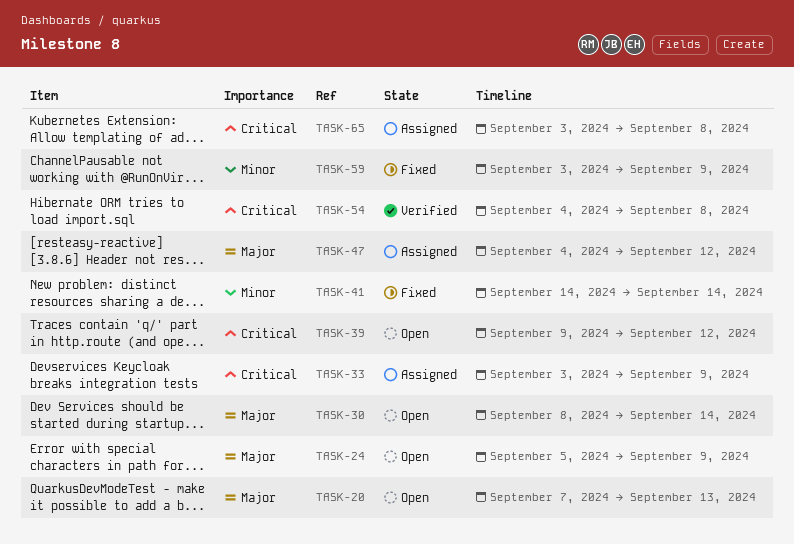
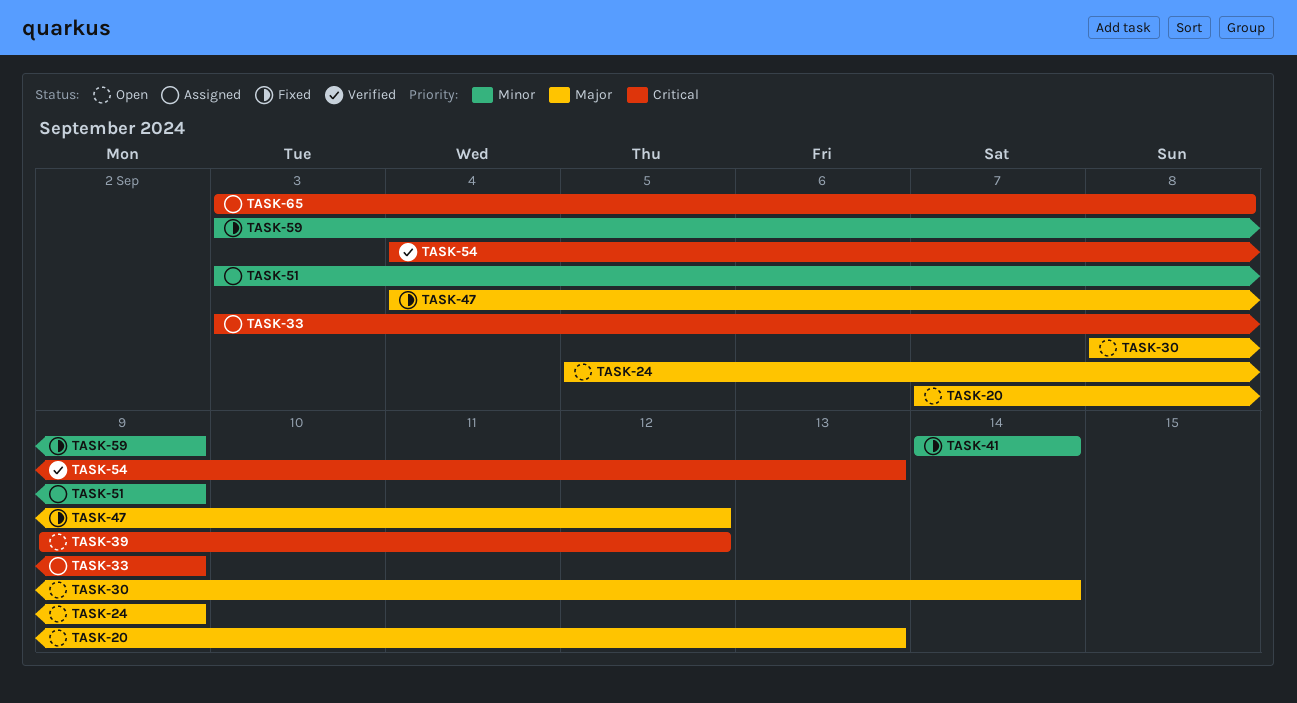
TASK-47, status: Assigned -> Fixed
TASK-51: none -> present
TASK-54, due: Sep 8 -> Sep 13

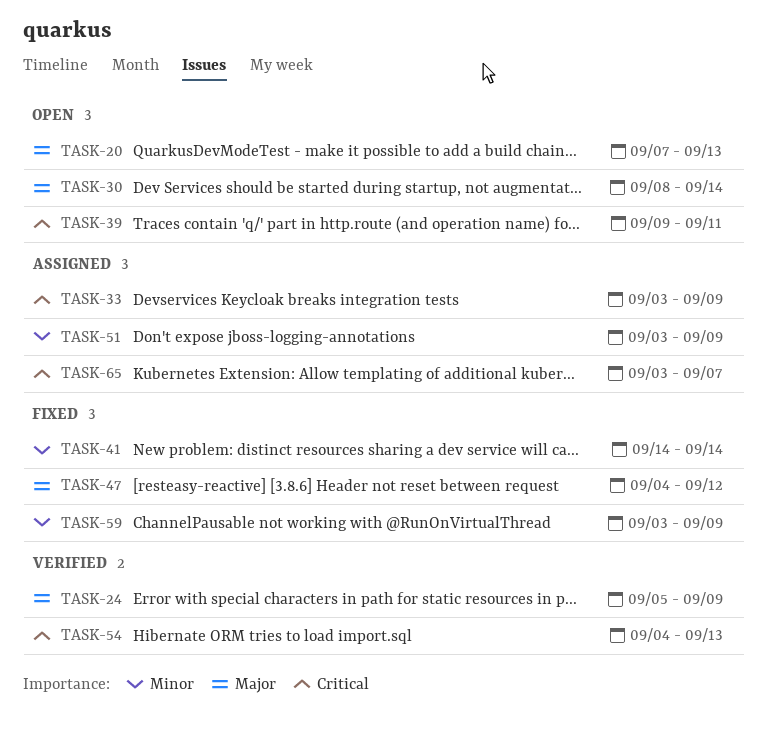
TASK-24, status: Open -> Verified
TASK-39, due: Sep 12 -> Sep 11
TASK-65, due: Sep 8 -> Sep 7

